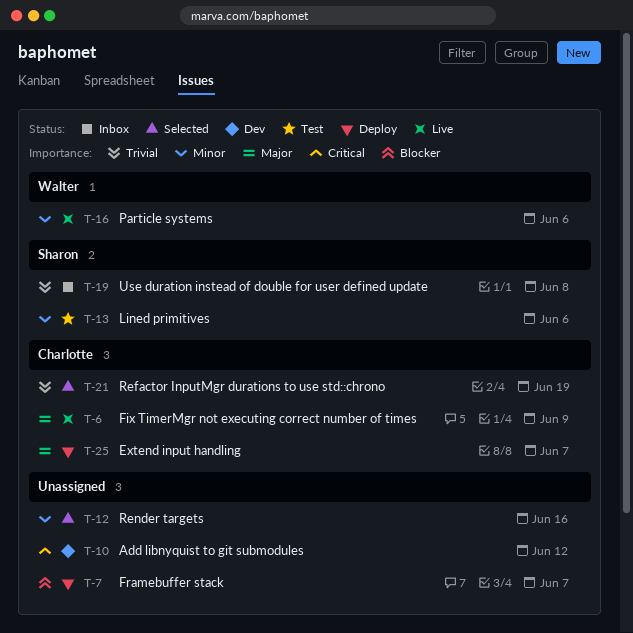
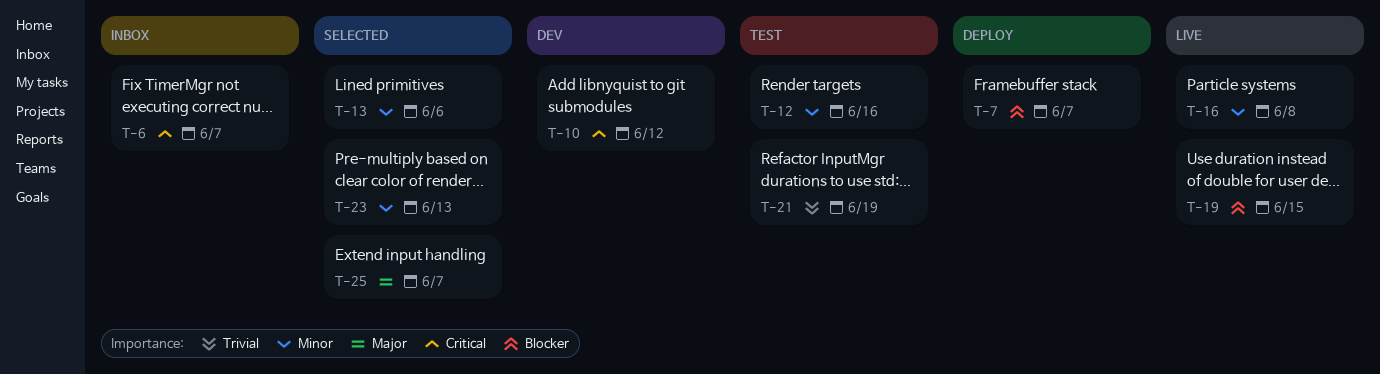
T-6, status: Live -> Inbox
T-6, priority: Major -> Critical
T-6, due: Jun 9 -> Jun 7
T-12, status: Selected -> Test
T-13, status: Test -> Selected
T-16, due: Jun 6 -> Jun 8
T-19, status: Inbox -> Live
T-19, priority: Trivial -> Blocker
T-19, due: Jun 8 -> Jun 15
T-21, status: Selected -> Test
T-23: none -> present
T-25, status: Deploy -> Selected

